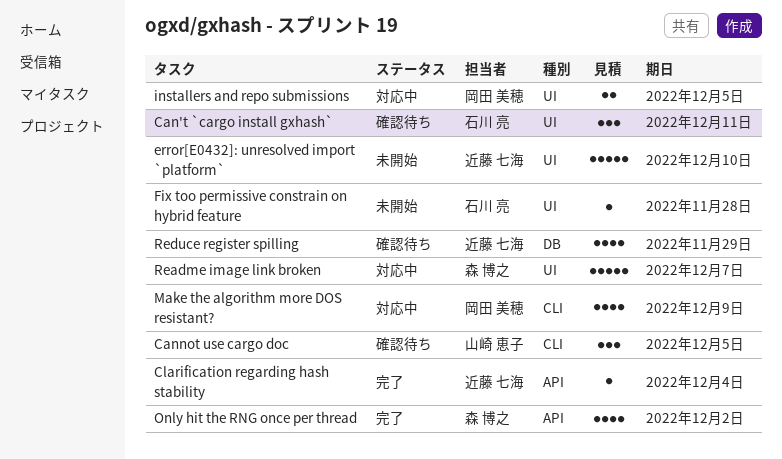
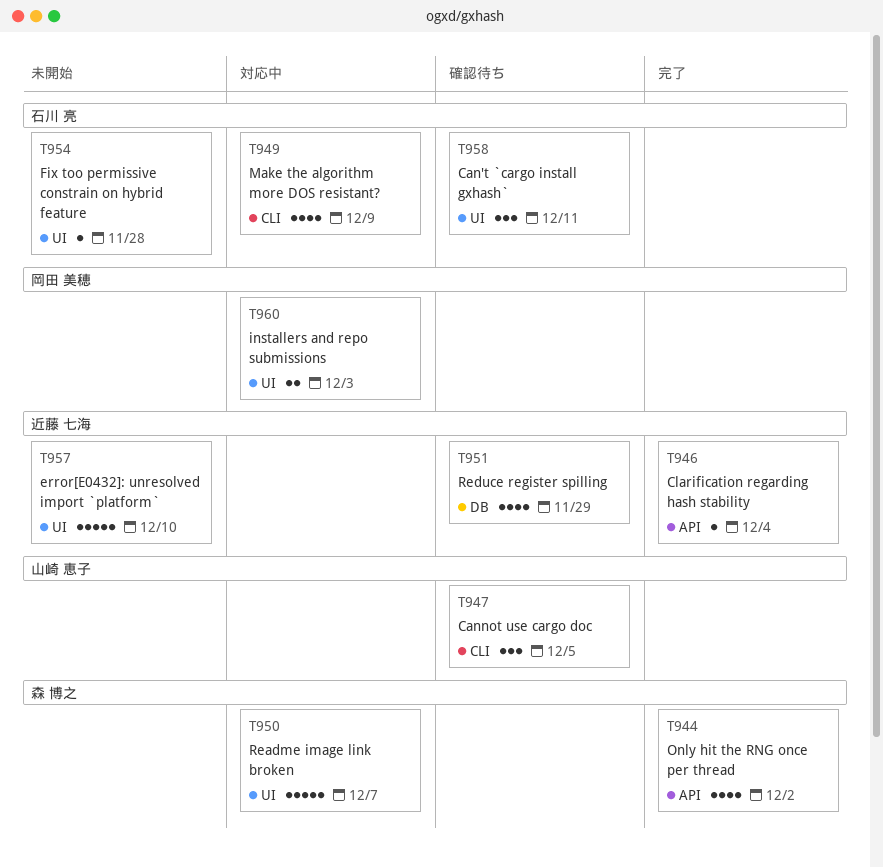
installers and repo submissions, due: Dec 5 -> Dec 3
Make the algorithm more DOS resistant?, owner: 岡田 美穂 -> 石川 亮

